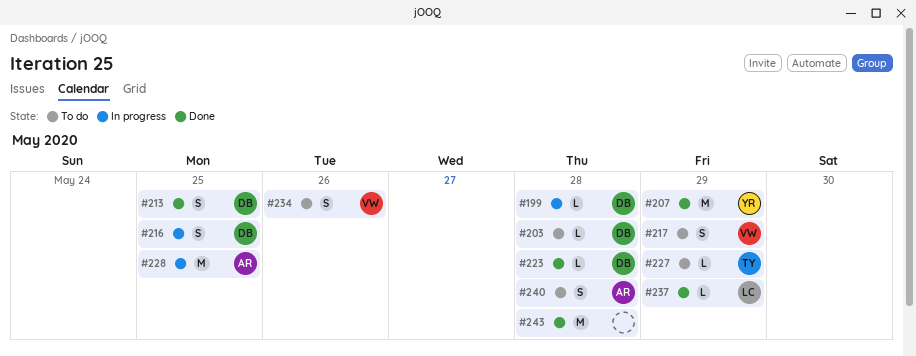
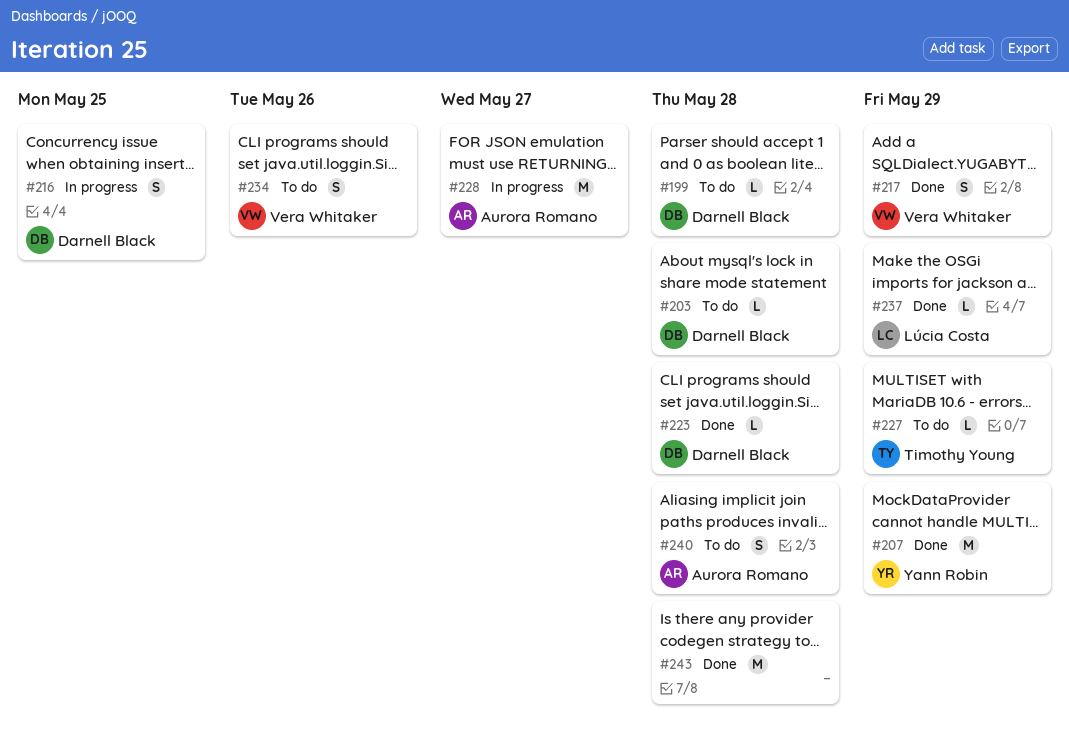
#199, status: In progress -> To do
#213: present -> none
#217, status: To do -> Done
#228, due: May 25 -> May 27

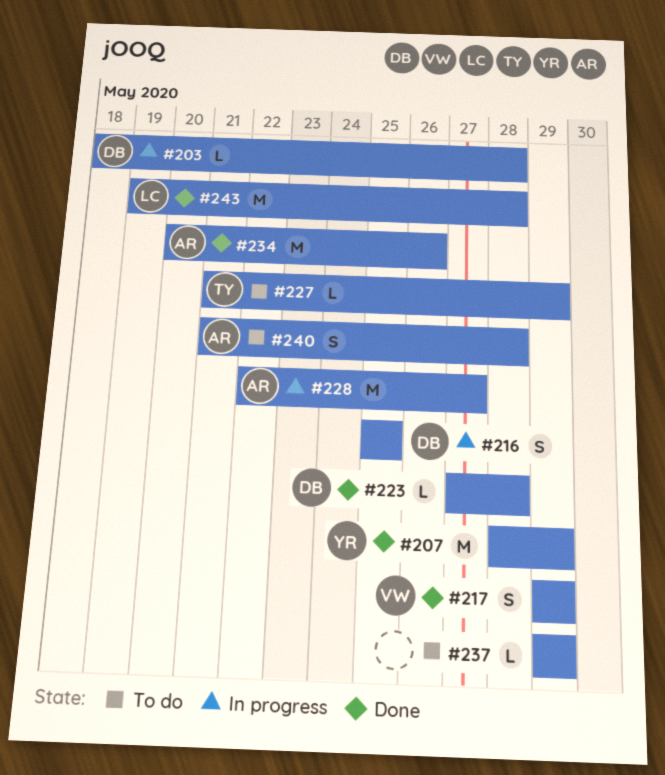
#199: present -> none
#203, status: To do -> In progress
#234, status: To do -> Done
#234, owner: Vera Whitaker -> Aurora Romano
#234, estimate: S -> M
#237, status: Done -> To do
#237, owner: Lúcia Costa -> none
#243, owner: none -> Lúcia Costa

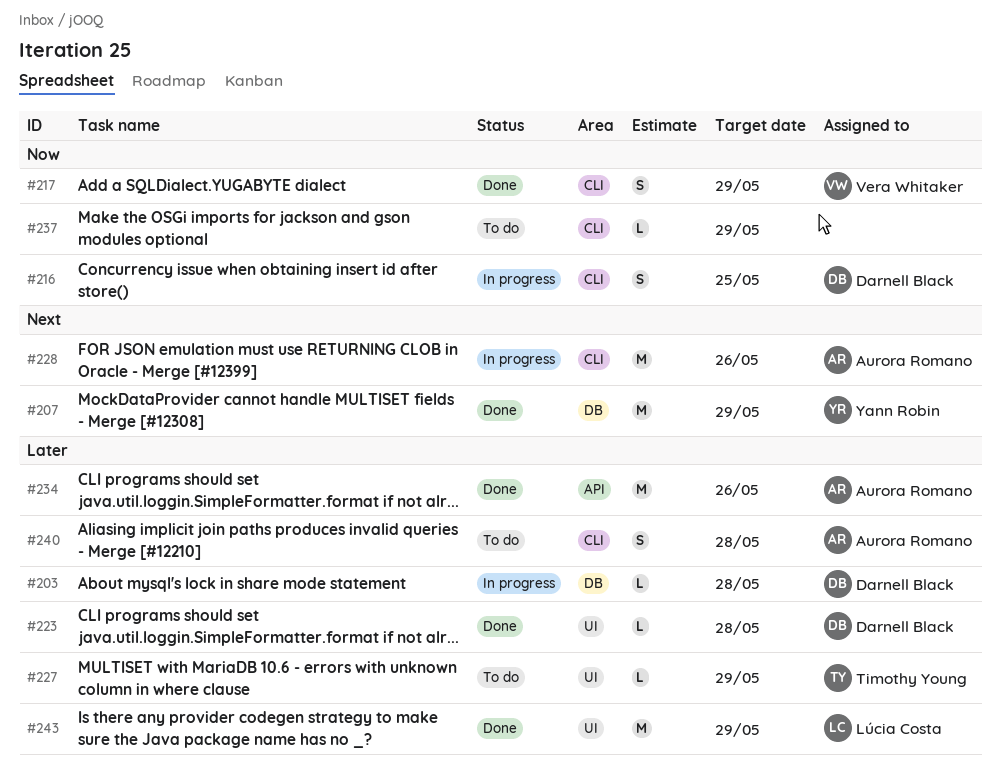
#228, due: May 27 -> May 26
#243, due: May 28 -> May 29

